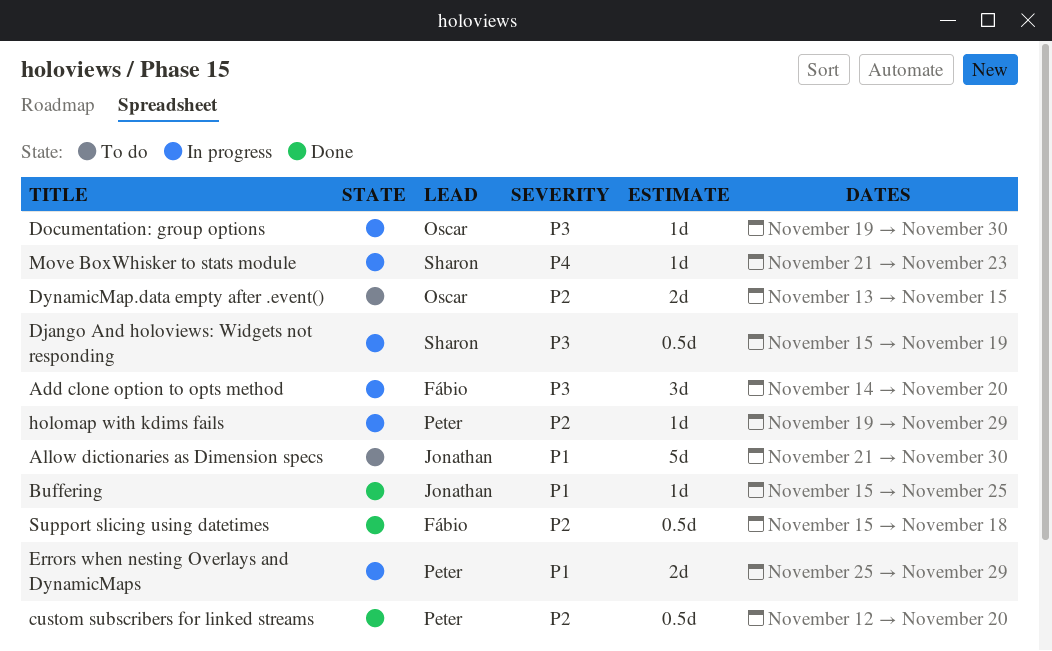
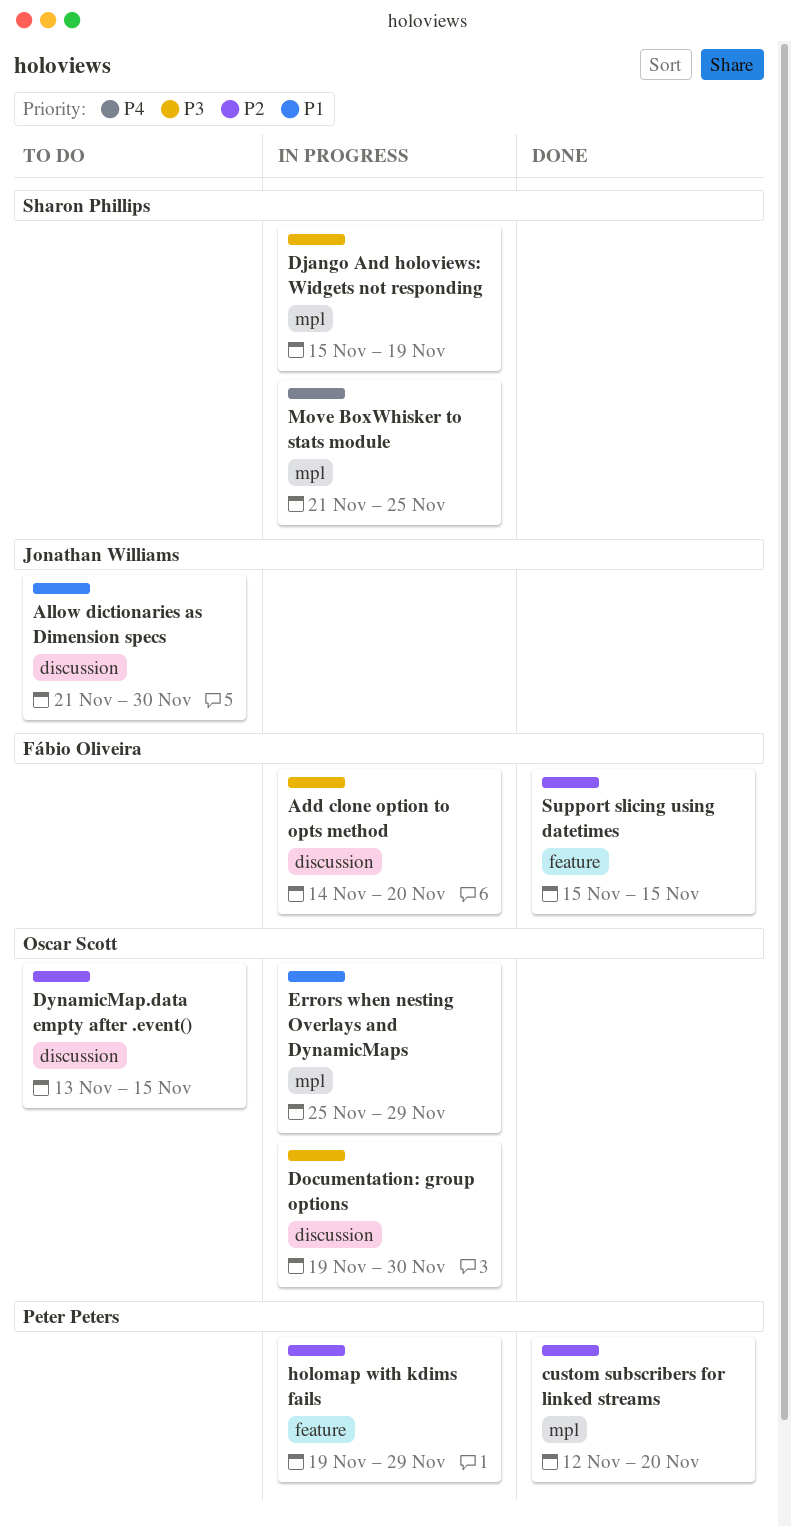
Buffering: present -> none
Errors when nesting Overlays and DynamicMaps, owner: Peter Peters -> Oscar Scott
Move BoxWhisker to stats module, due: Nov 23 -> Nov 25
Support slicing using datetimes, due: Nov 18 -> Nov 15

